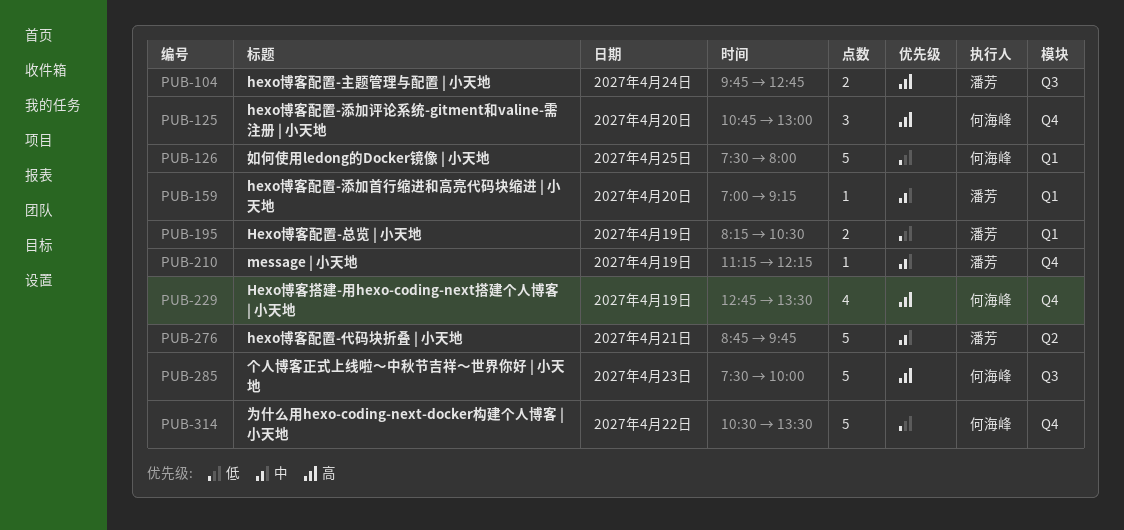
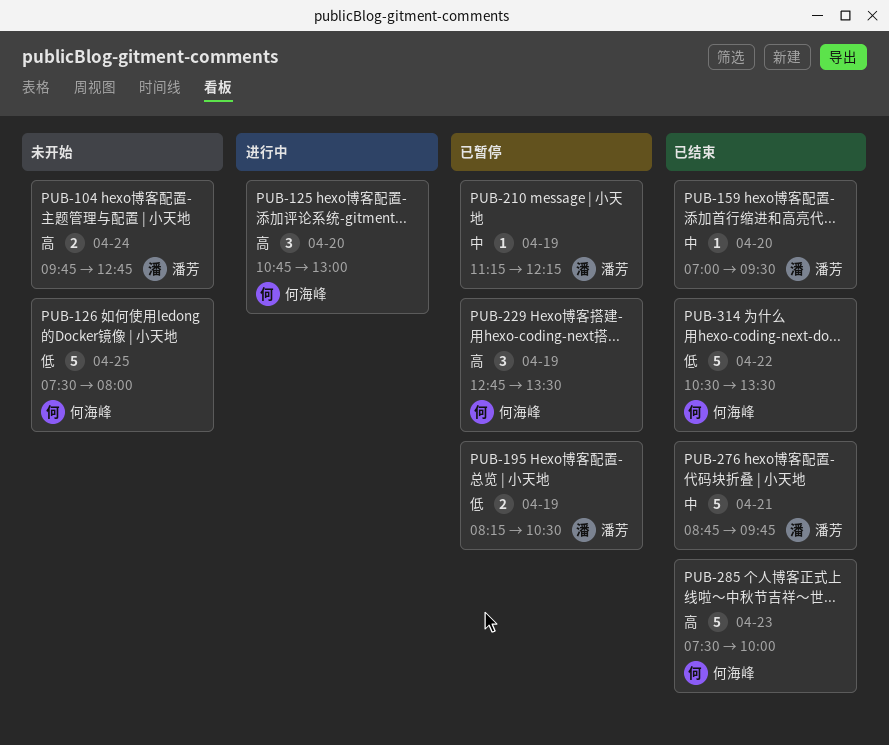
PUB-159, ends: 09:15 -> 09:30
PUB-229, estimate: 4 -> 3

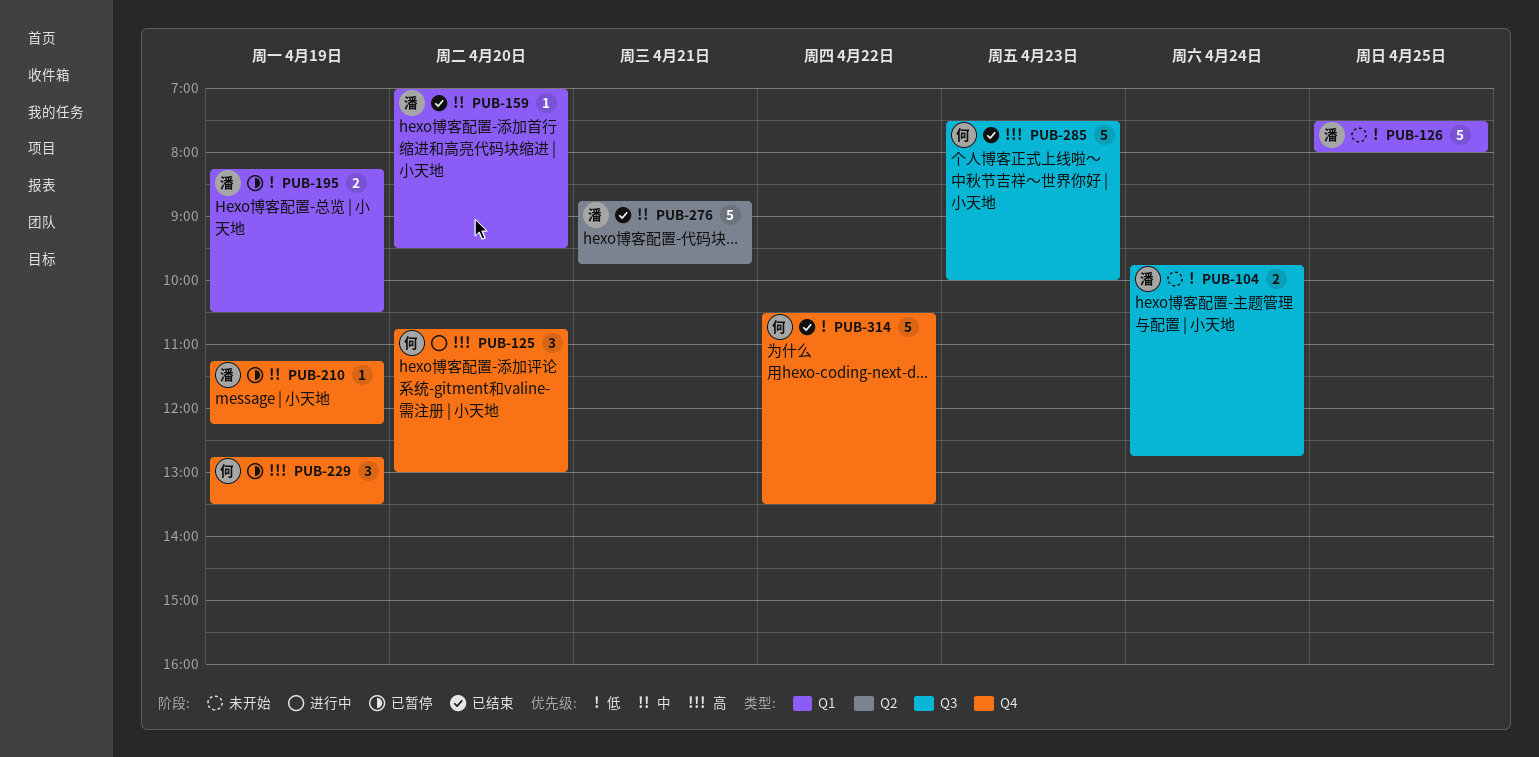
PUB-104, priority: 高 -> 低
PUB-126, owner: 何海峰 -> 潘芳

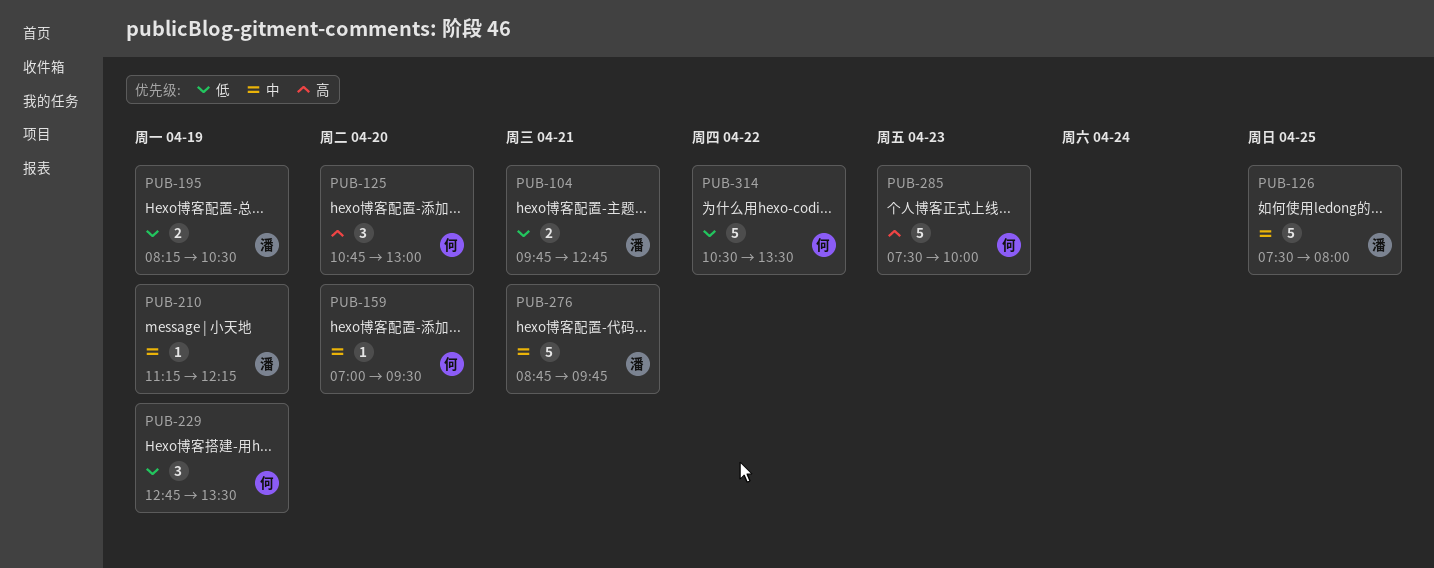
PUB-104, day: Apr 24 -> Apr 21
PUB-126, priority: 低 -> 中
PUB-159, owner: 潘 -> 何
PUB-229, priority: 高 -> 低

